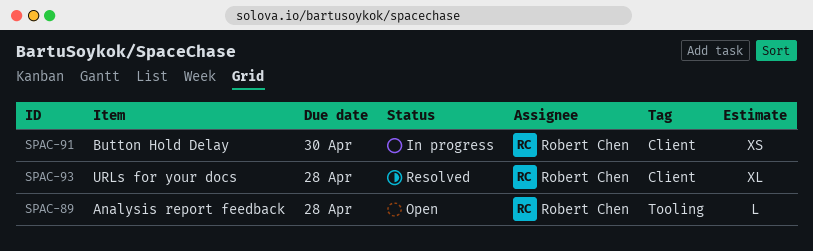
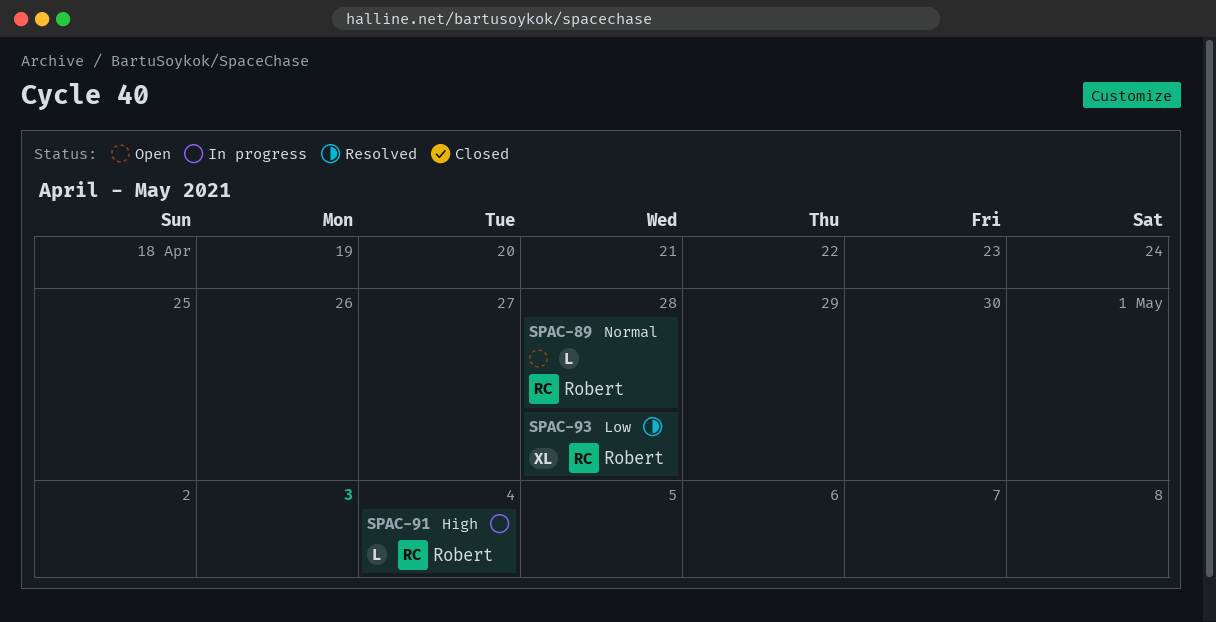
SPAC-91, estimate: XS -> L
SPAC-91, due: Apr 30 -> May 4

